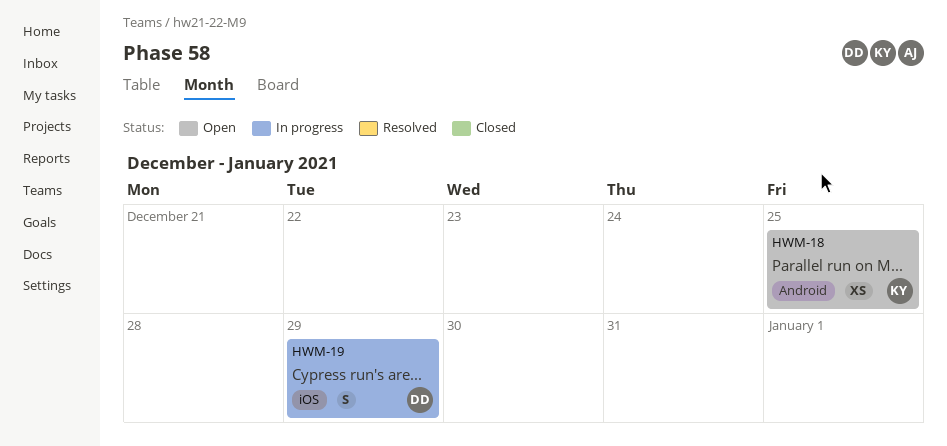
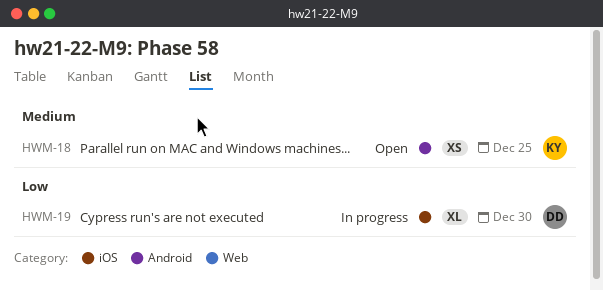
HWM-19, estimate: S -> XL
HWM-19, due: Dec 29 -> Dec 30

